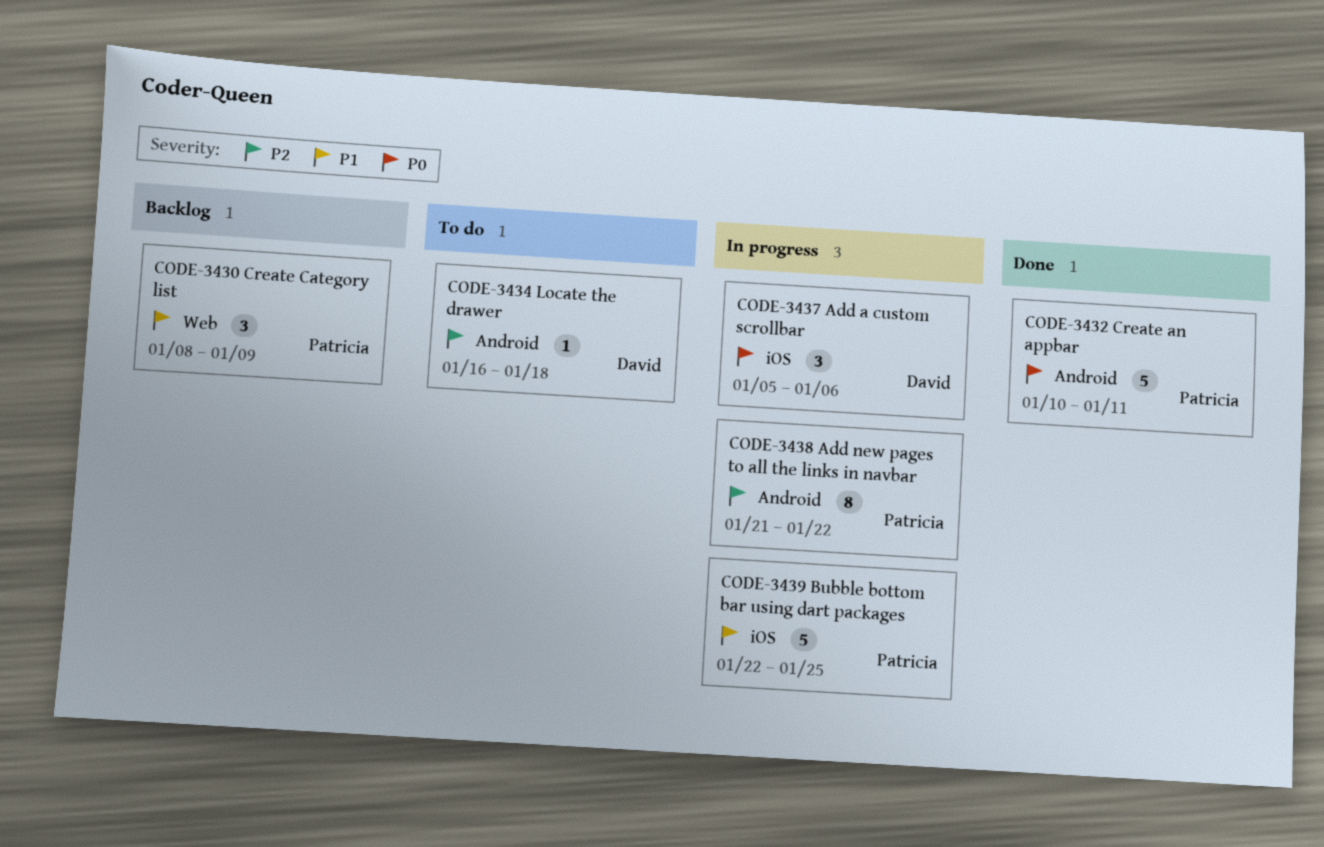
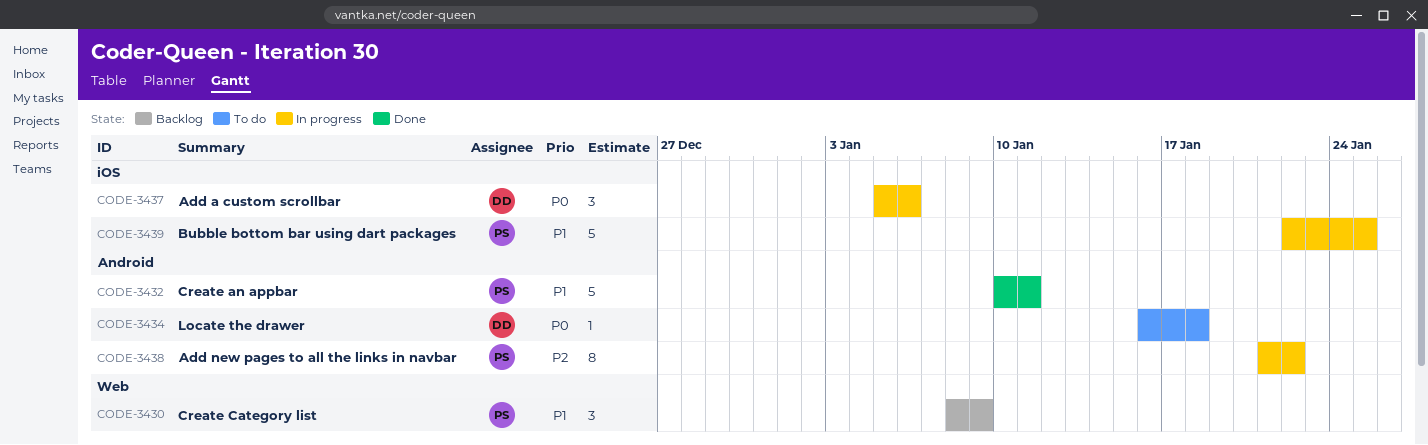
CODE-3432, priority: P0 -> P1
CODE-3434, priority: P2 -> P0

